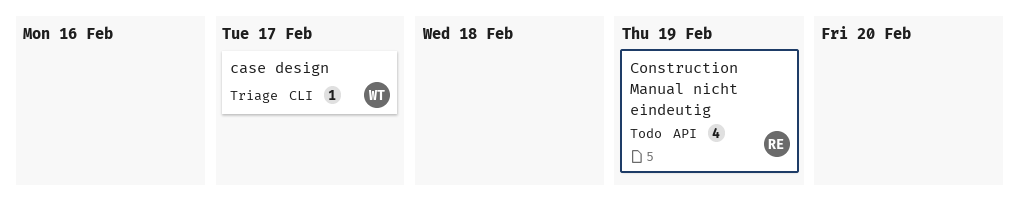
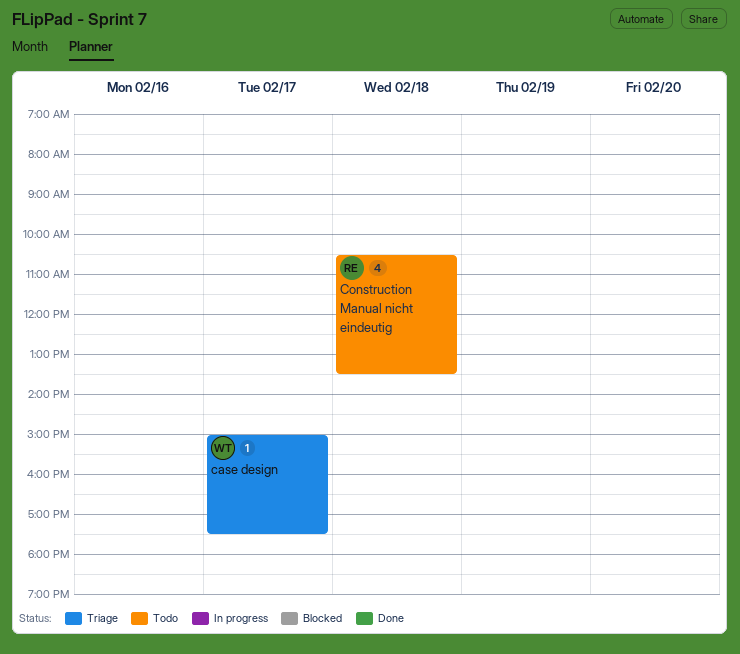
Construction Manual nicht eindeutig, day: Feb 19 -> Feb 18

